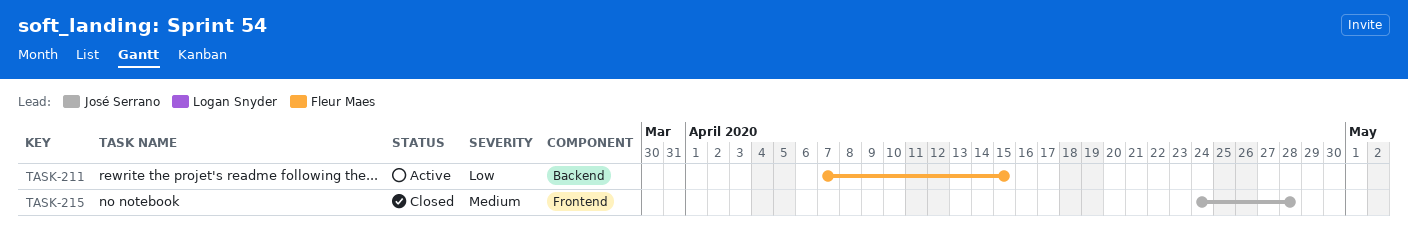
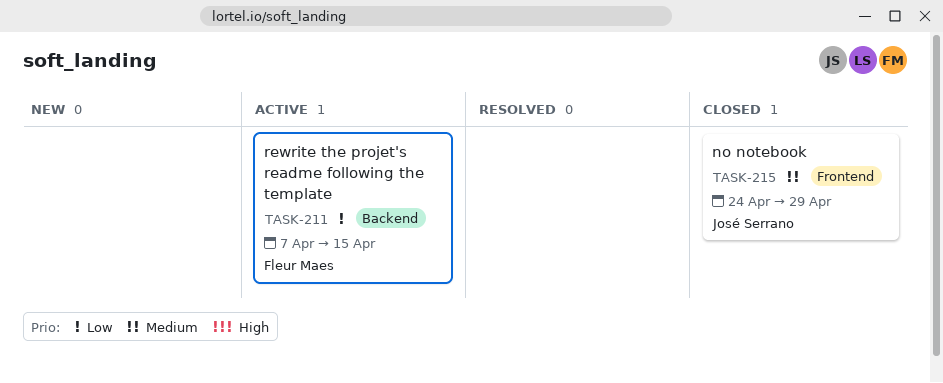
TASK-215, due: Apr 28 -> Apr 29

